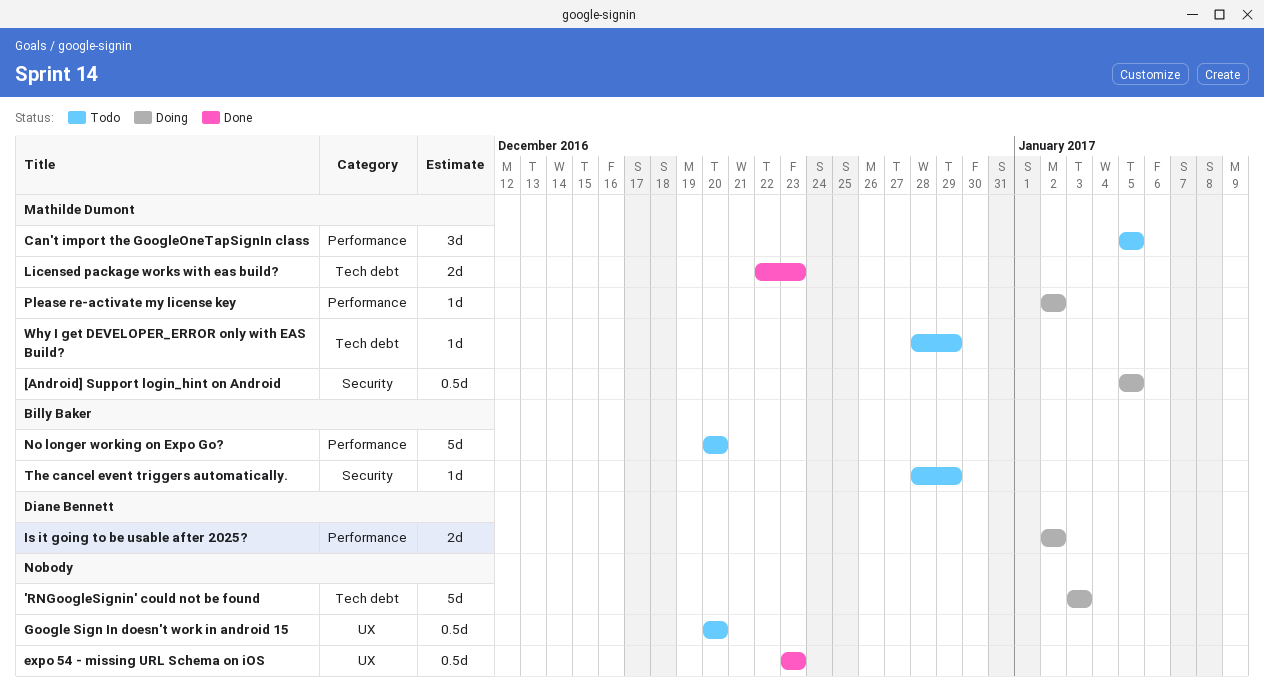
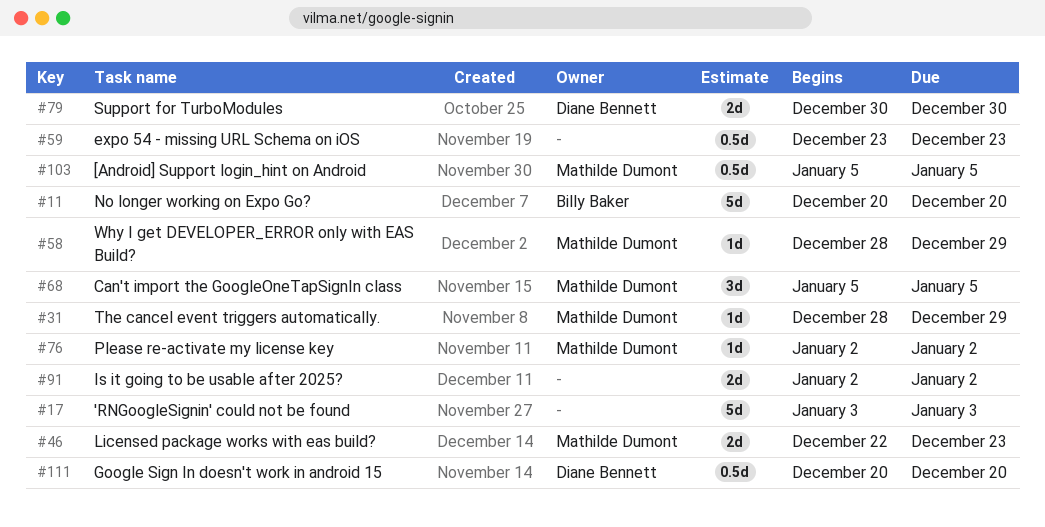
Google Sign In doesn't work in android 15, owner: none -> Diane Bennett
Is it going to be usable after 2025?, owner: Diane Bennett -> none
Support for TurboModules: none -> present
The cancel event triggers automatically., owner: Billy Baker -> Mathilde Dumont

